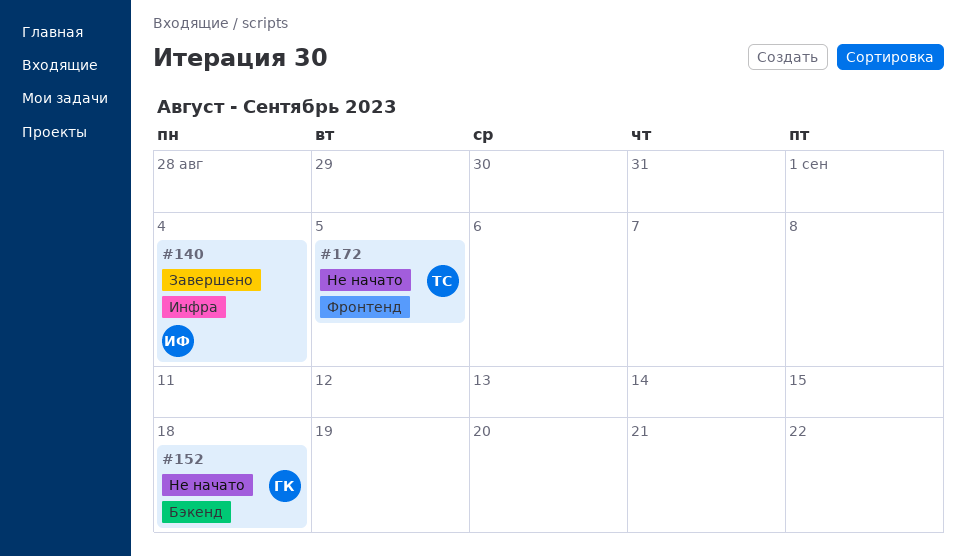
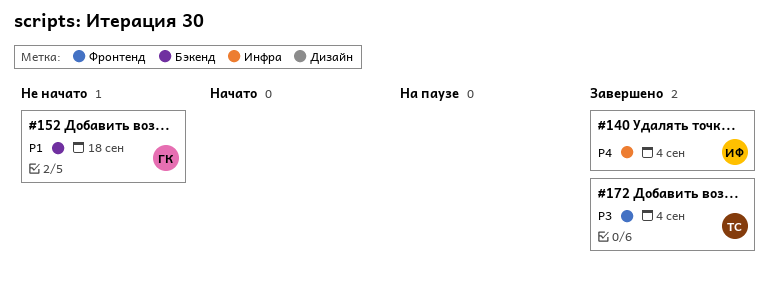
#172, status: Не начато -> Завершено
#172, due: Sep 5 -> Sep 4

